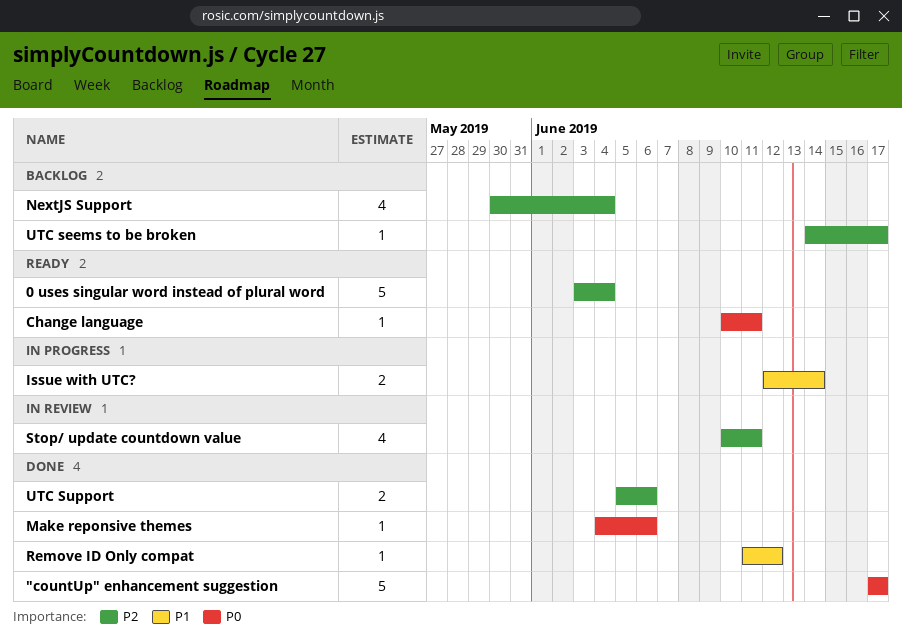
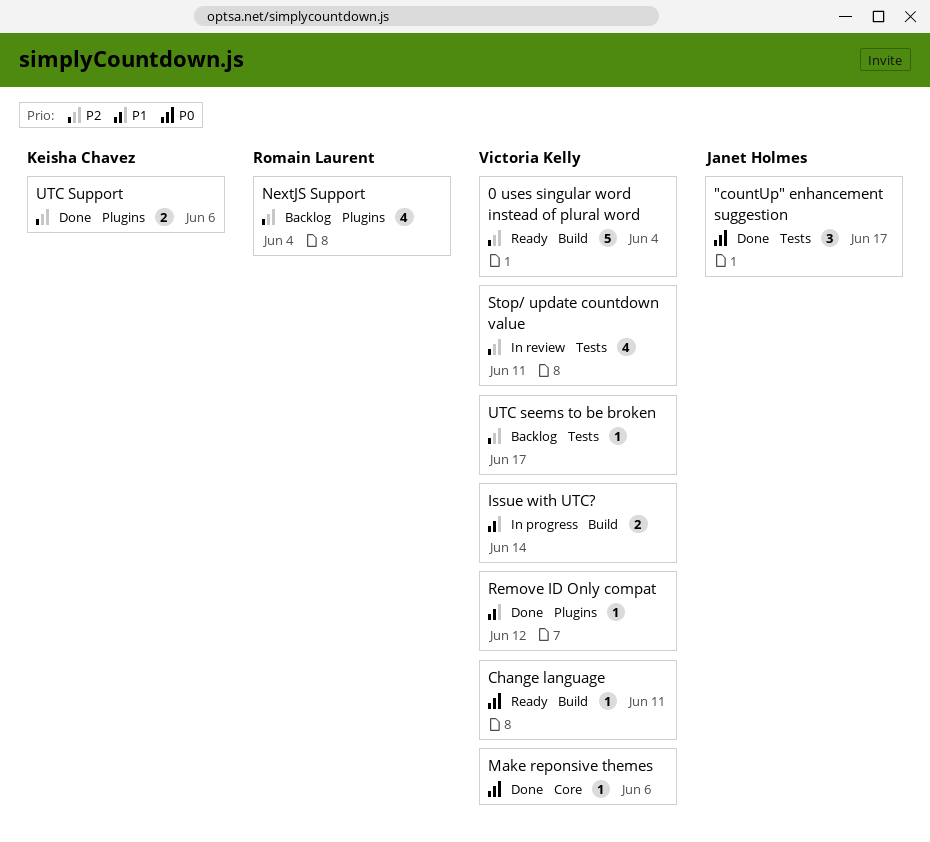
"countUp" enhancement suggestion, estimate: 5 -> 3

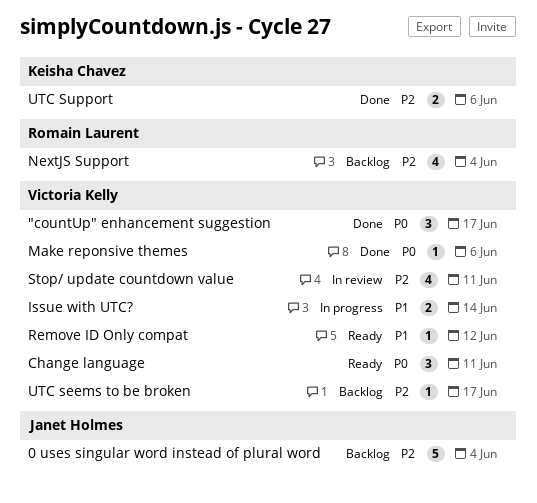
"countUp" enhancement suggestion, owner: Janet Holmes -> Victoria Kelly
0 uses singular word instead of plural word, status: Ready -> Backlog
0 uses singular word instead of plural word, owner: Victoria Kelly -> Janet Holmes
Change language, estimate: 1 -> 3
Remove ID Only compat, status: Done -> Ready

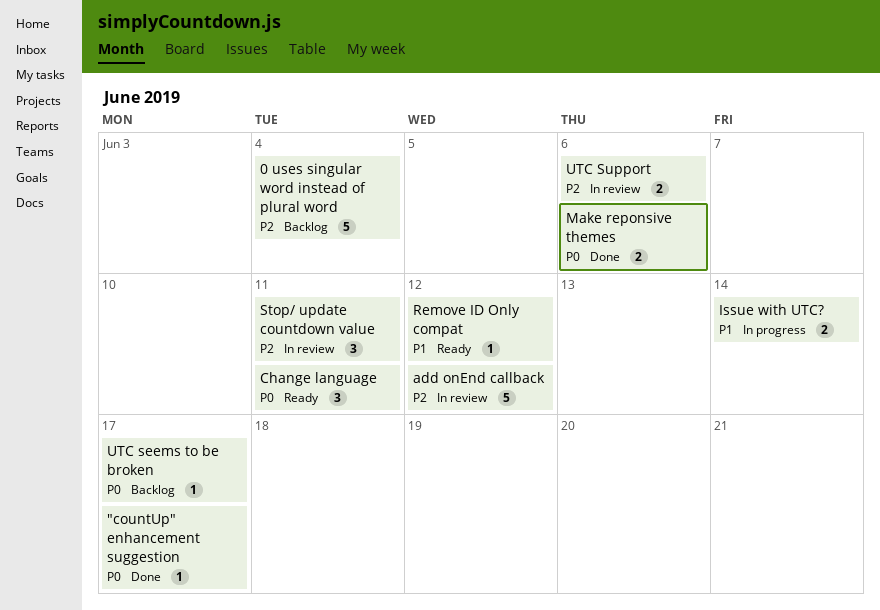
"countUp" enhancement suggestion, estimate: 3 -> 1
add onEnd callback: none -> present
Make reponsive themes, estimate: 1 -> 2
NextJS Support: present -> none
Stop/ update countdown value, estimate: 4 -> 3
UTC seems to be broken, priority: P2 -> P0
UTC Support, status: Done -> In review

